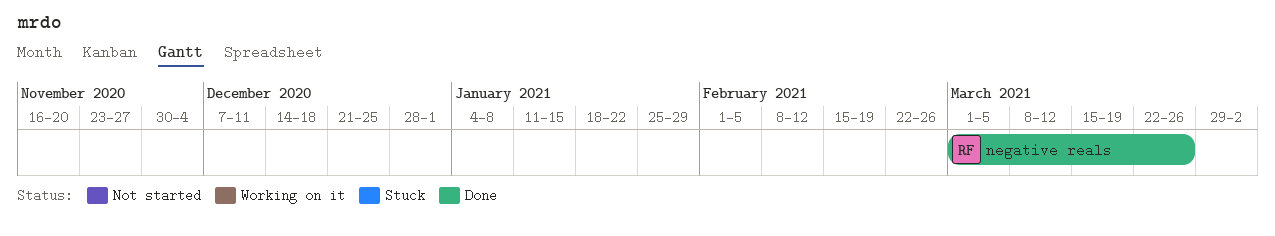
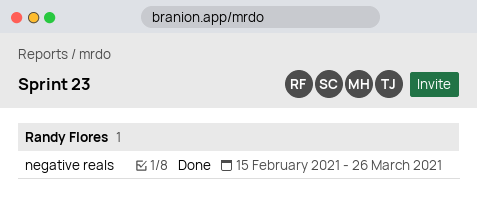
negative reals, start: Mar 1 -> Feb 15

